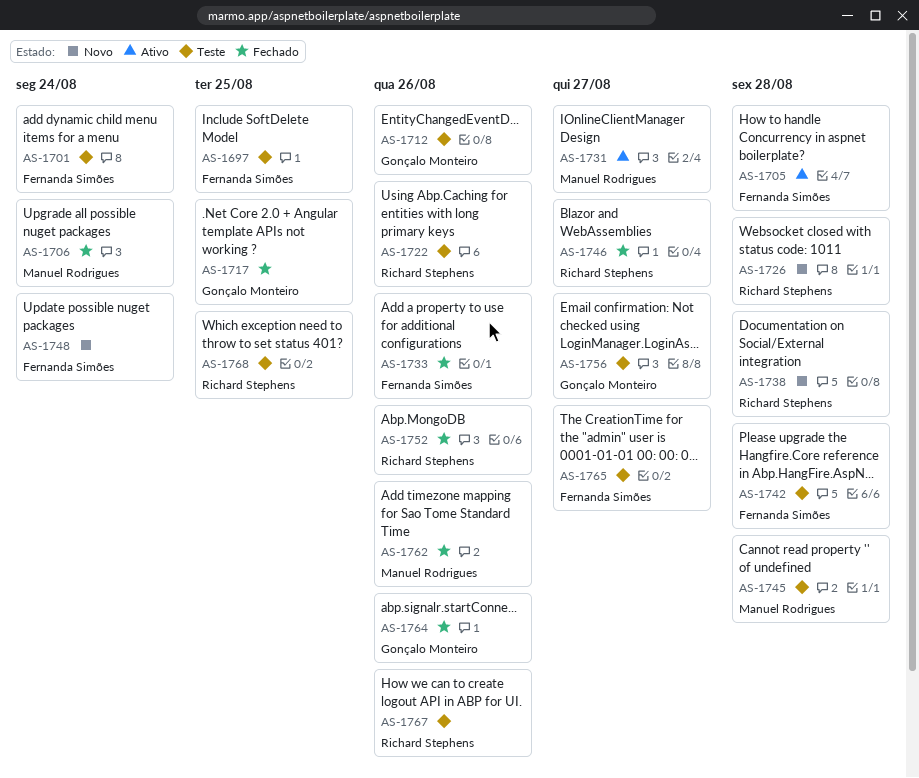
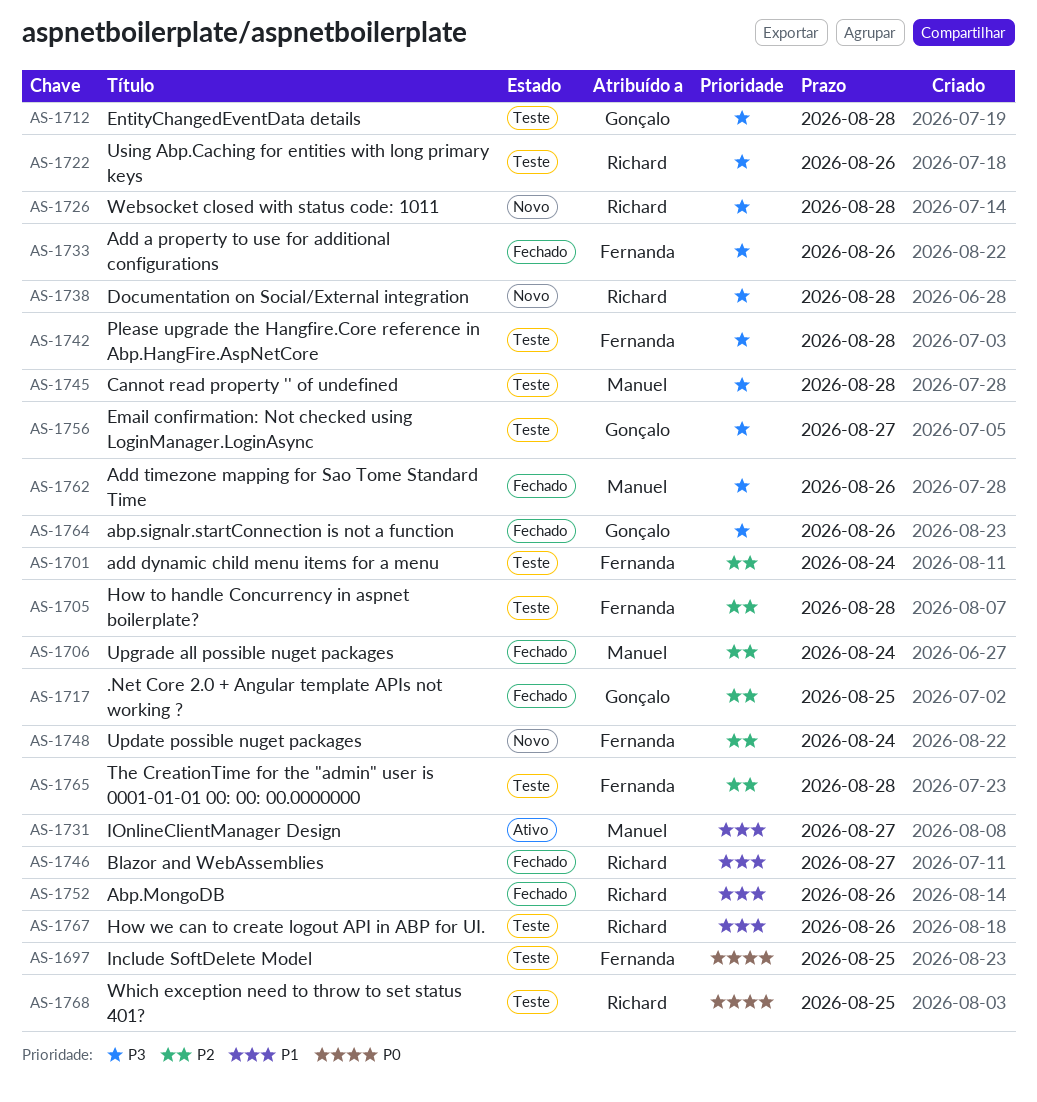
AS-1705, status: Ativo -> Teste
AS-1712, due: Aug 26 -> Aug 28
AS-1765, due: Aug 27 -> Aug 28

